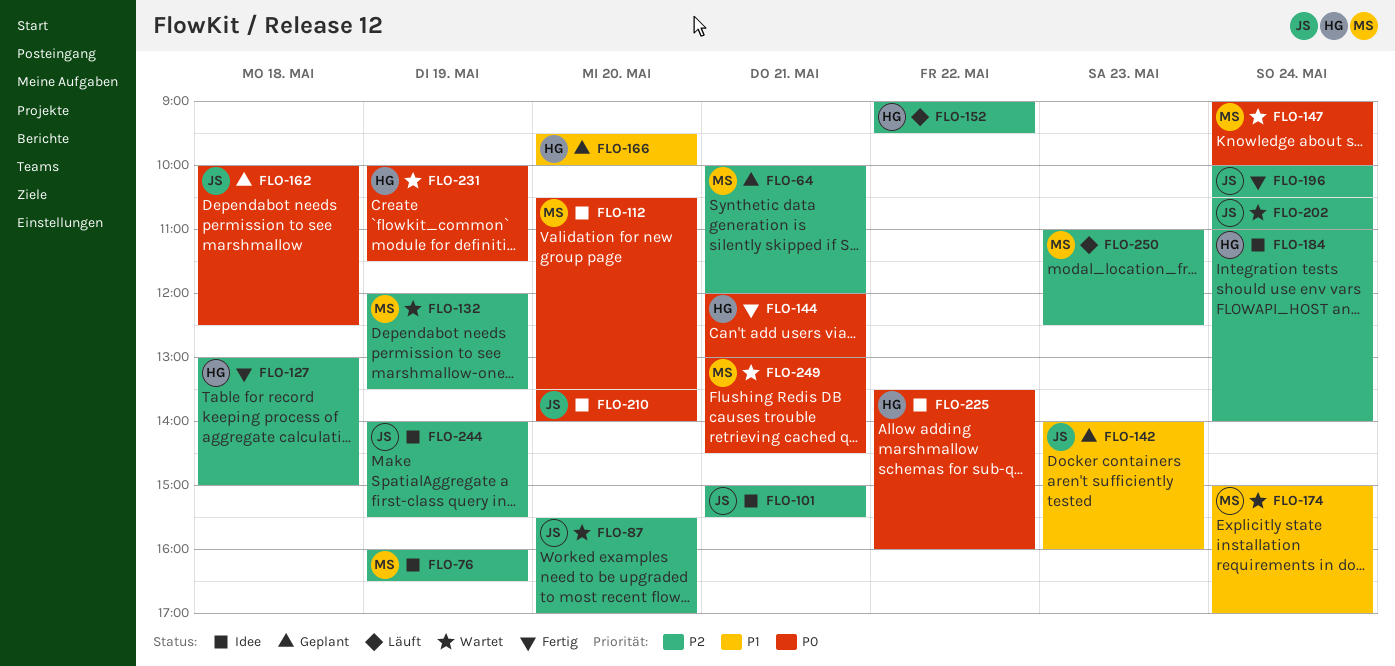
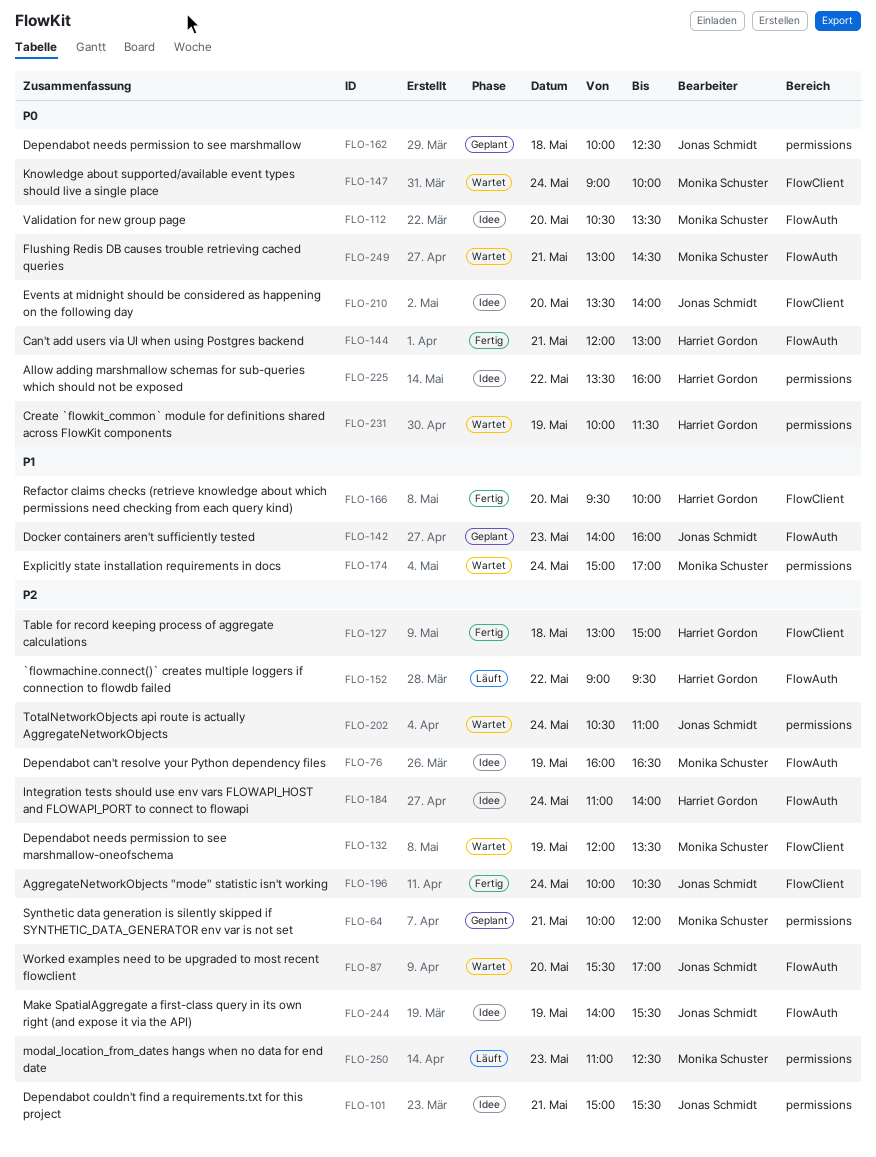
FLO-166, status: Geplant -> Fertig

